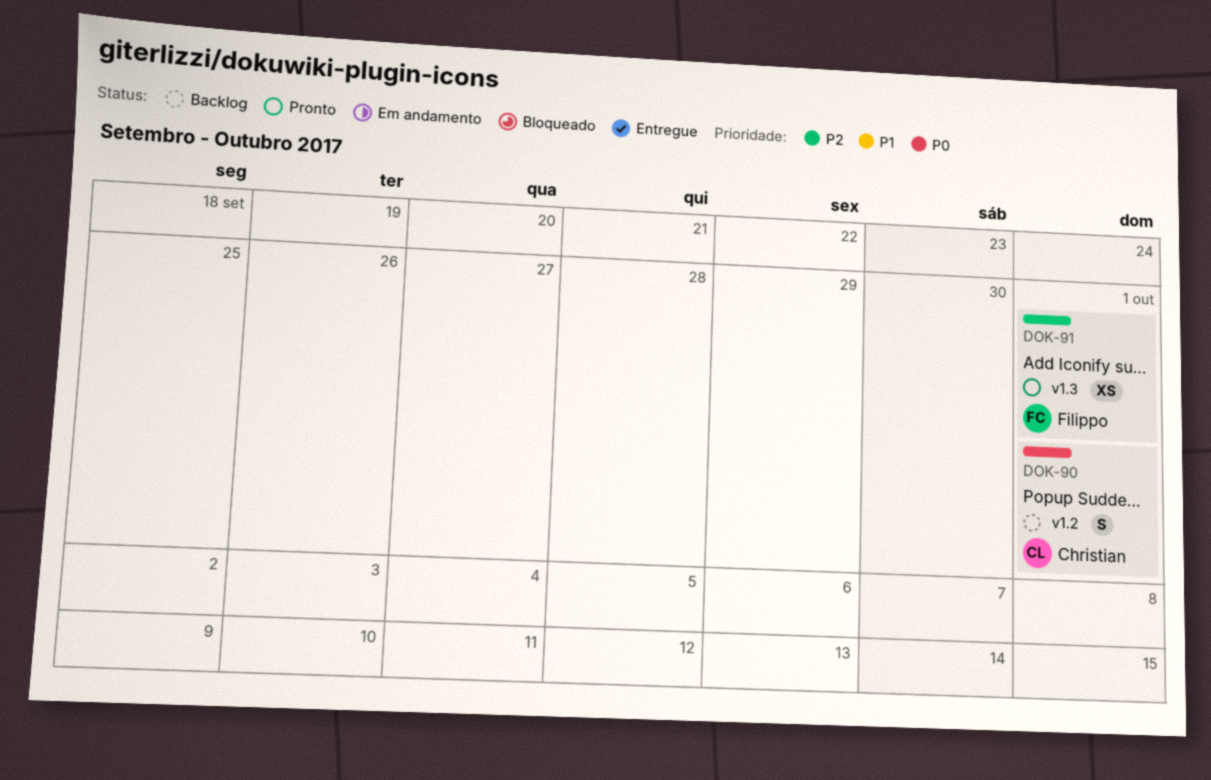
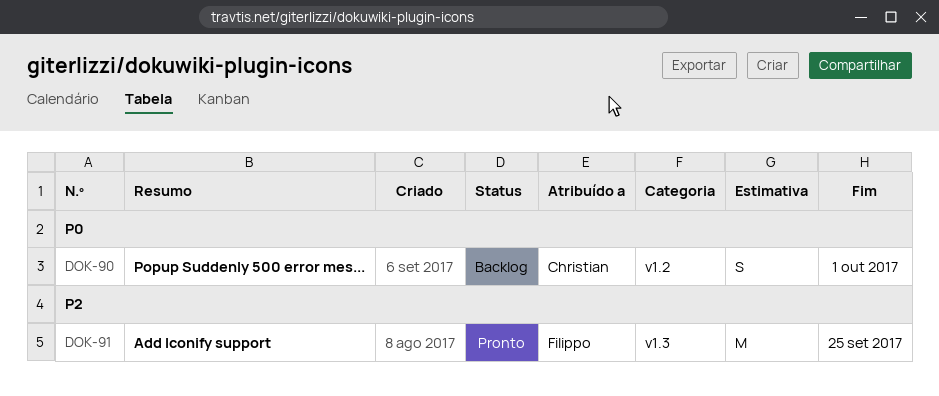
DOK-91, estimate: XS -> M
DOK-91, due: Oct 1 -> Sep 25

